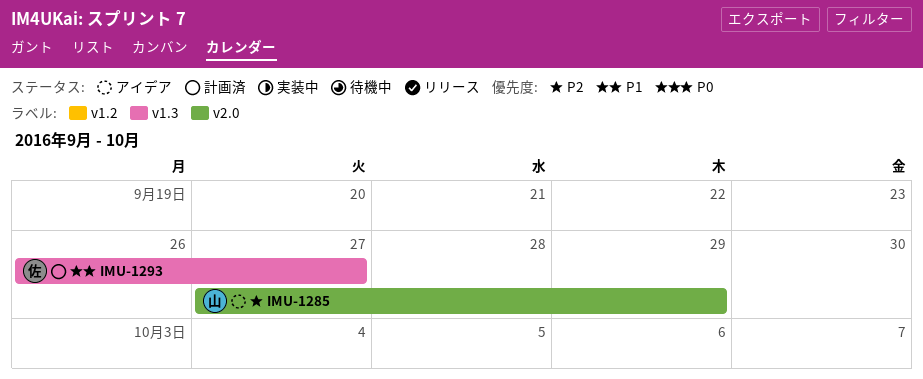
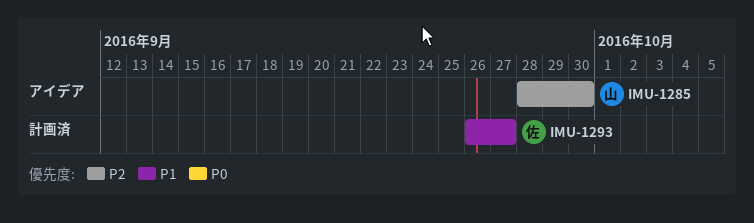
IMU-1285, start: Sep 27 -> Sep 28
IMU-1285, due: Sep 29 -> Sep 30

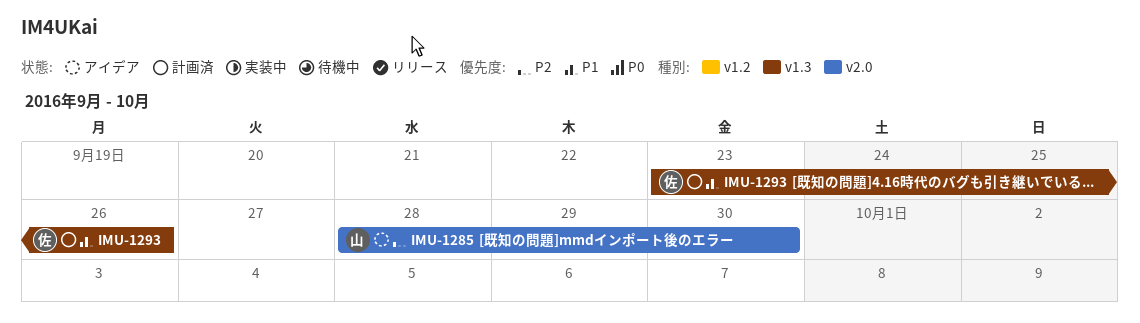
IMU-1293, start: Sep 26 -> Sep 23
IMU-1293, due: Sep 27 -> Sep 26

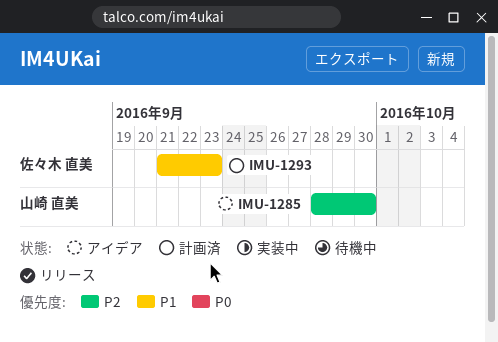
IMU-1293, start: Sep 23 -> Sep 21
IMU-1293, due: Sep 26 -> Sep 23

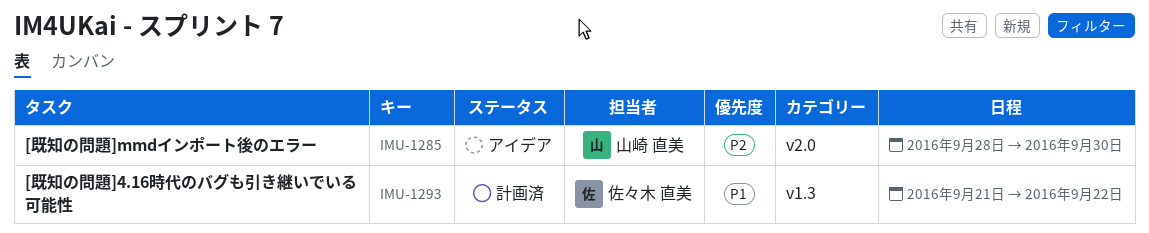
IMU-1293, due: Sep 23 -> Sep 22

